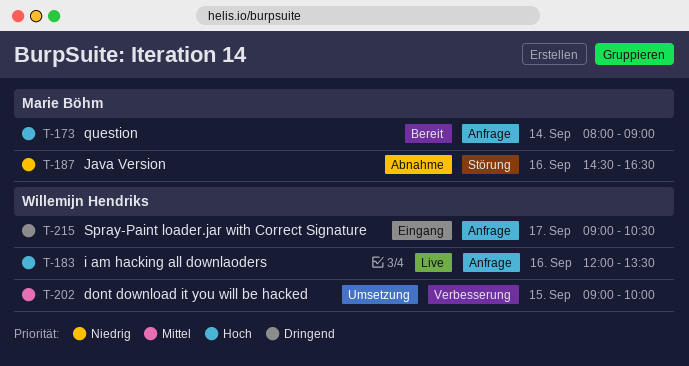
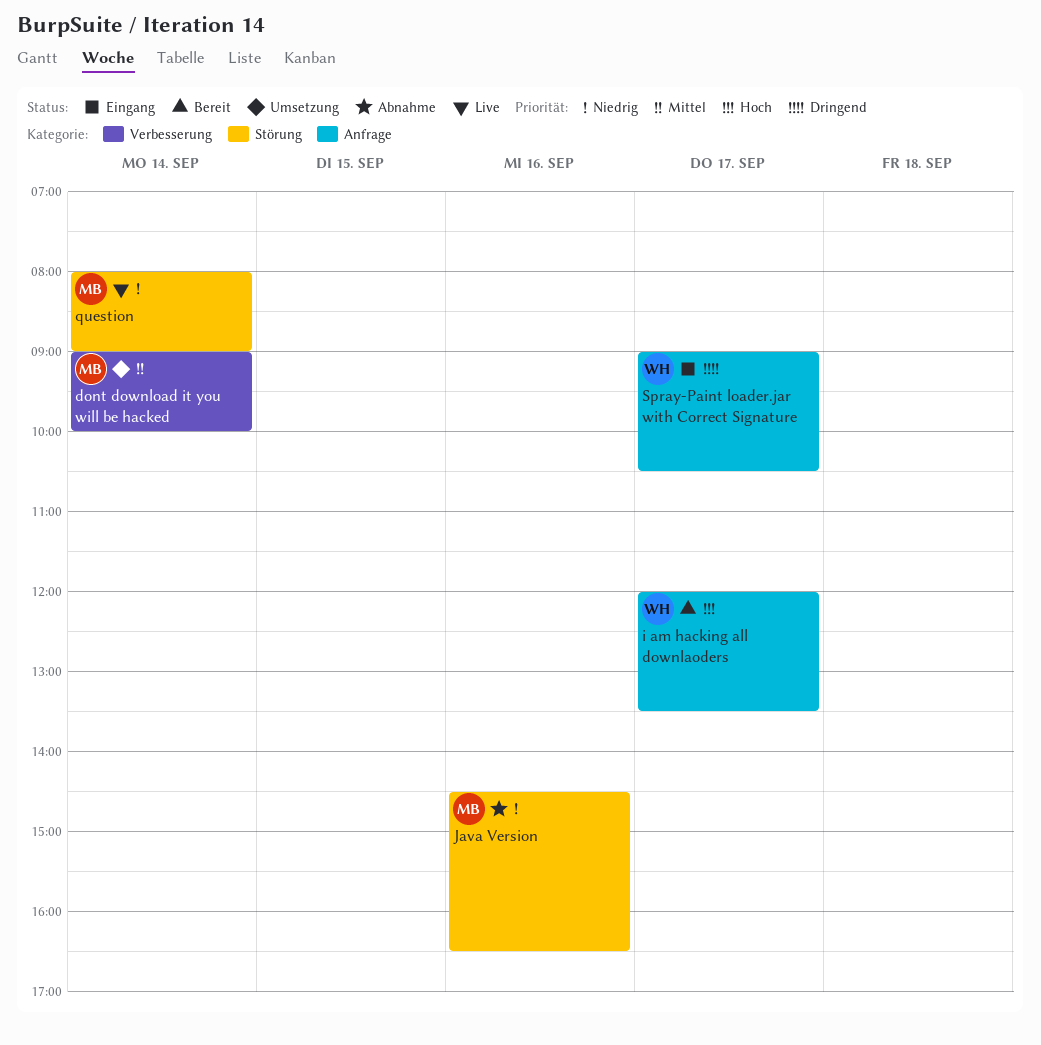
dont download it you will be hacked, owner: Willemijn Hendriks -> Marie Böhm
dont download it you will be hacked, day: Sep 15 -> Sep 14
i am hacking all downlaoders, status: Live -> Bereit
i am hacking all downlaoders, day: Sep 16 -> Sep 17
question, status: Bereit -> Live
question, priority: Hoch -> Niedrig
question, label: Anfrage -> Störung

